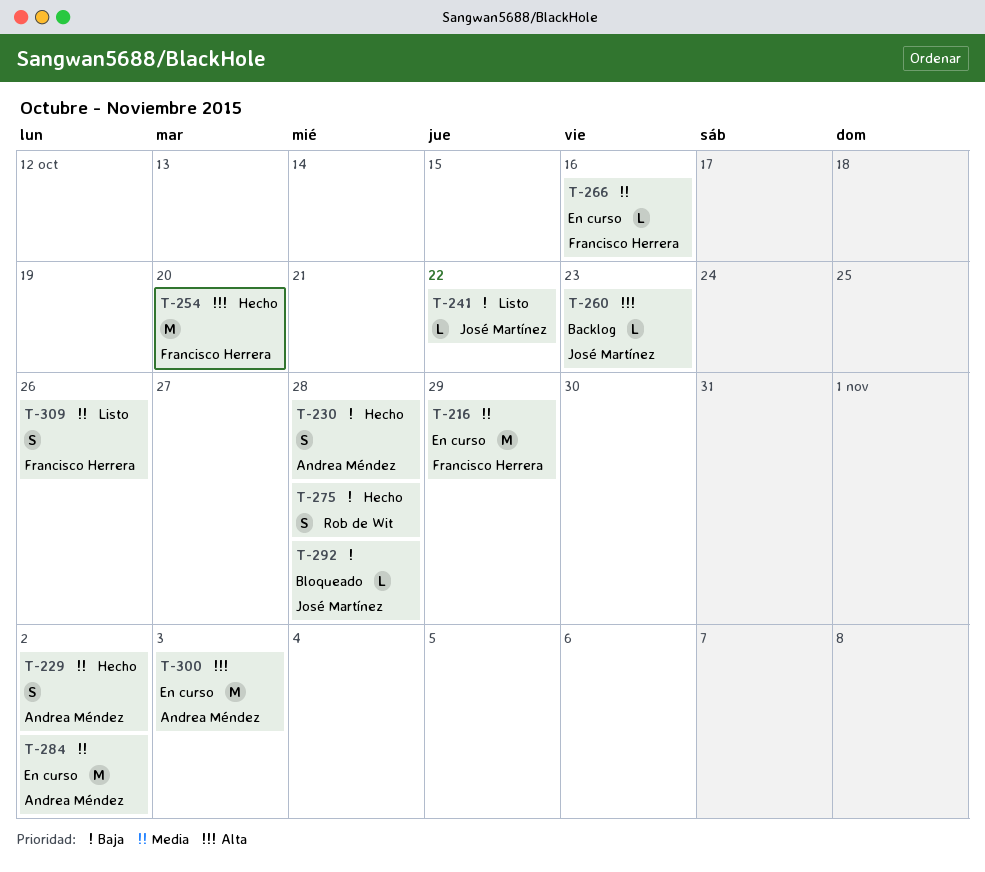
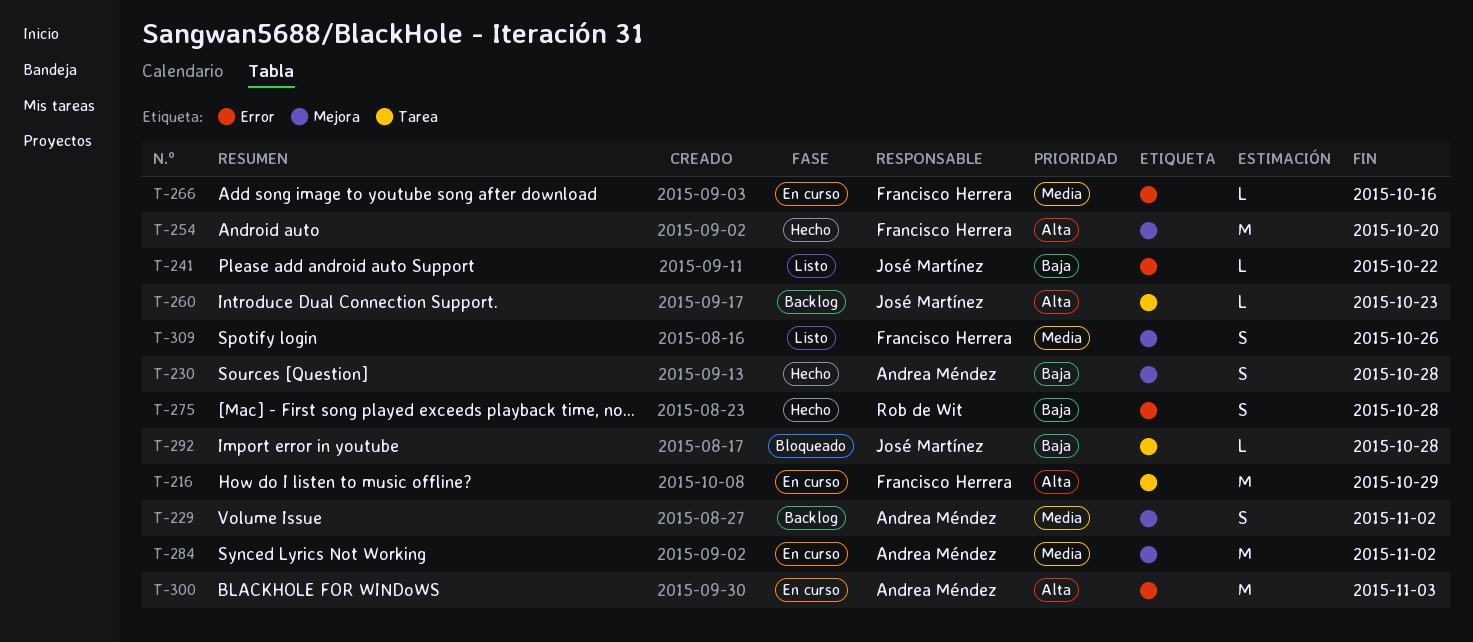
T-216, priority: Media -> Alta
T-229, status: Hecho -> Backlog

